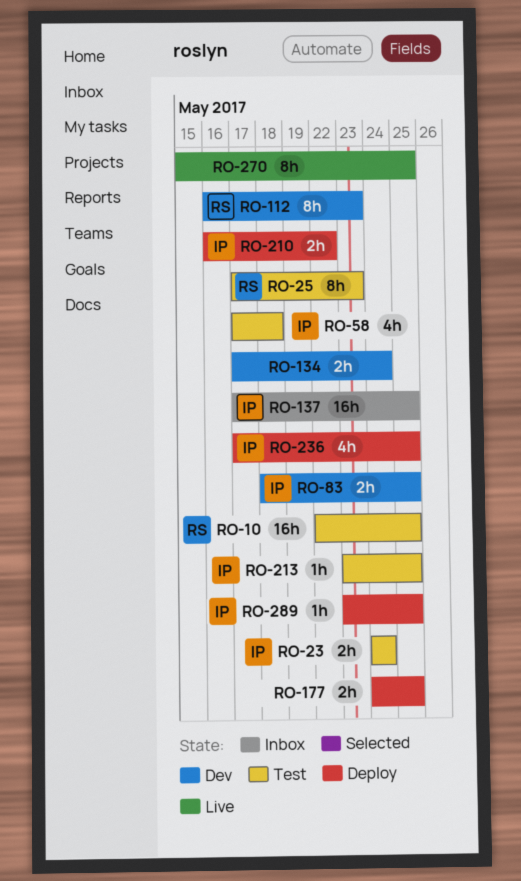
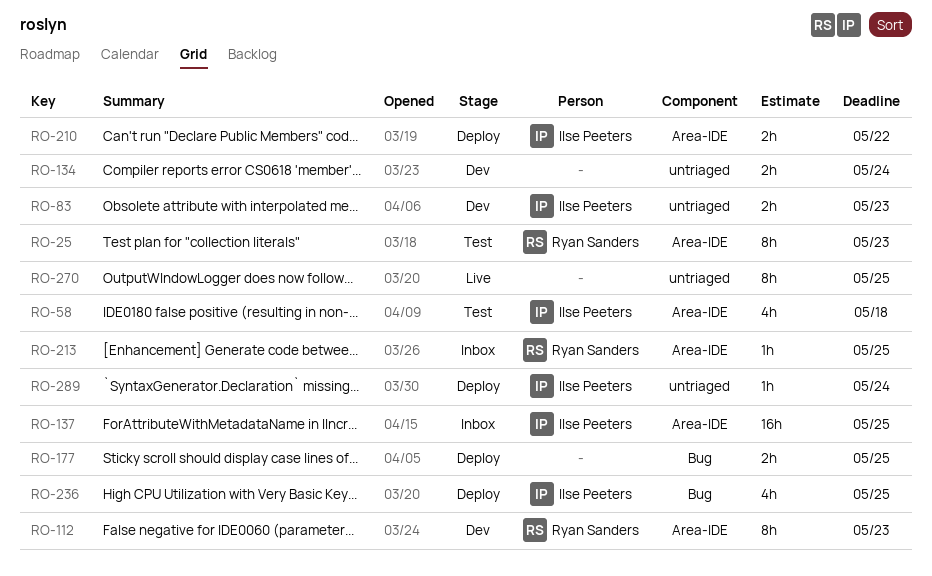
RO-10: present -> none
RO-23: present -> none
RO-83, due: May 25 -> May 23
RO-213, status: Test -> Inbox
RO-213, owner: Ilse Peeters -> Ryan Sanders
RO-289, due: May 25 -> May 24

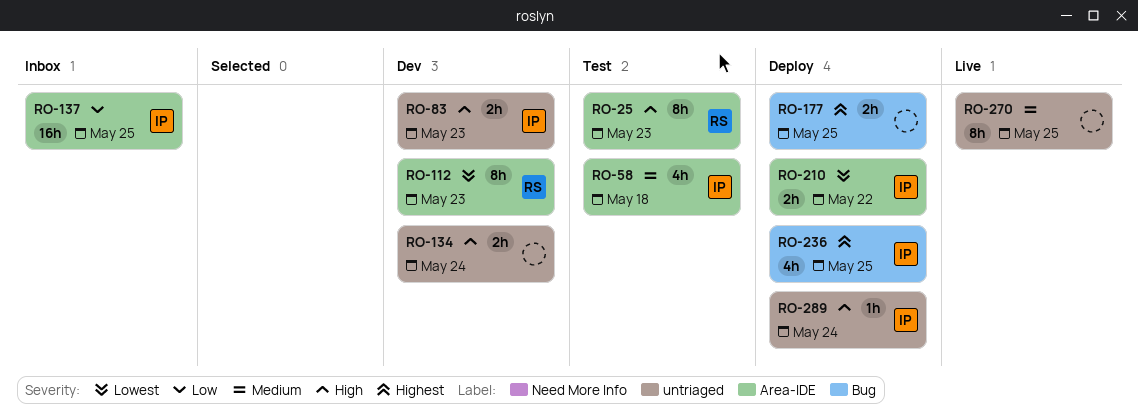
RO-213: present -> none

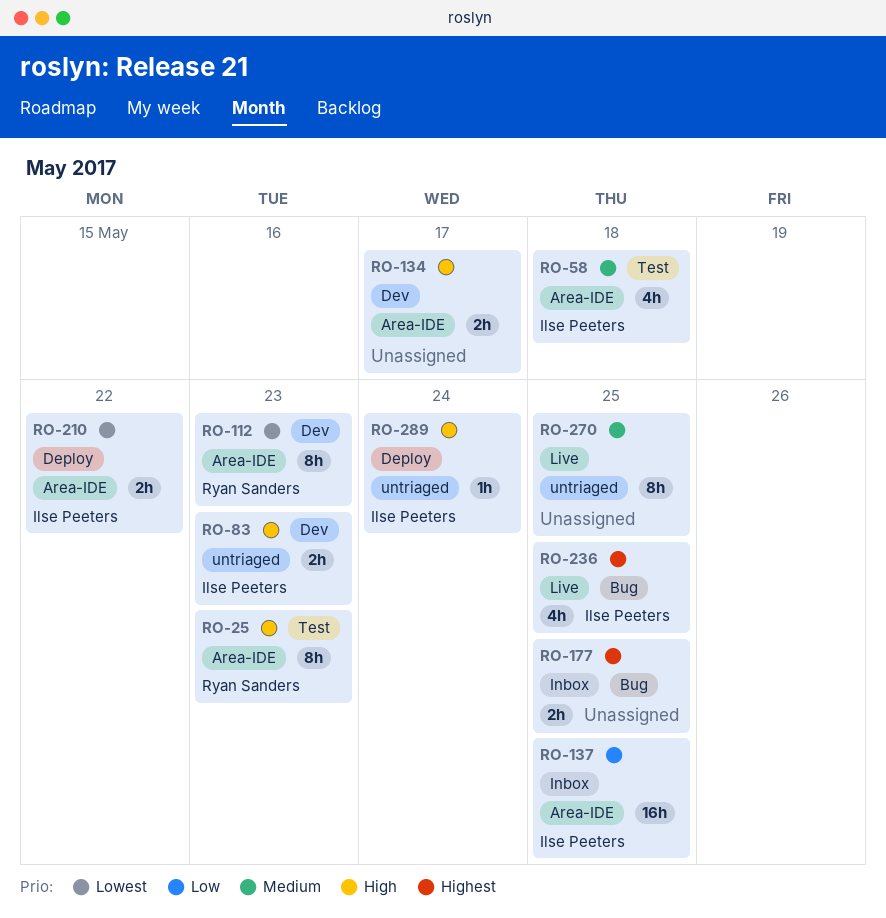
RO-134, label: untriaged -> Area-IDE
RO-134, due: May 24 -> May 17
RO-177, status: Deploy -> Inbox
RO-236, status: Deploy -> Live

